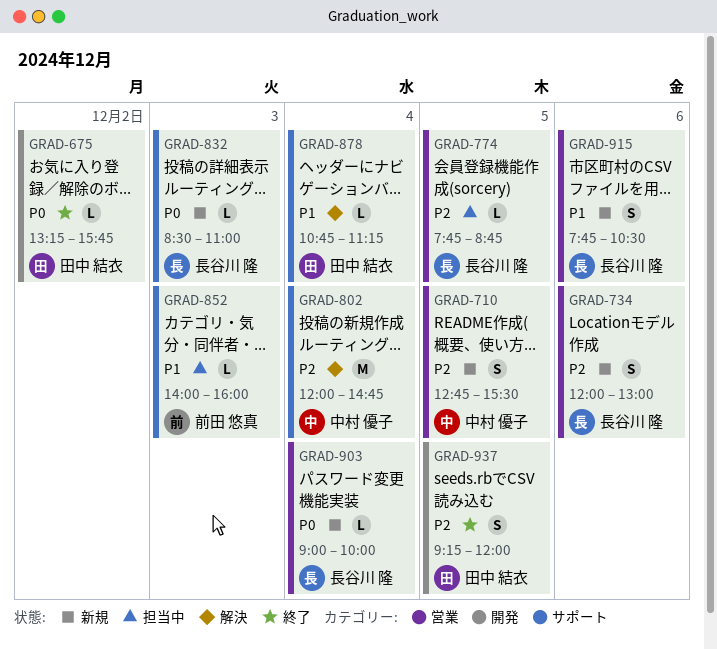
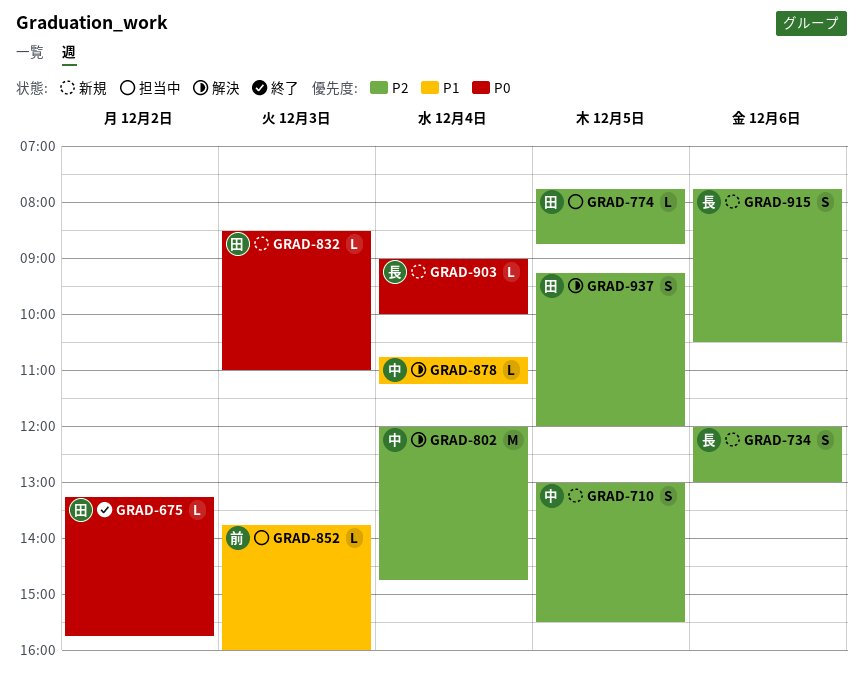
GRAD-710, begins: 12:45 -> 13:00
GRAD-774, owner: 長谷川 隆 -> 田中 結衣
GRAD-832, owner: 長谷川 隆 -> 田中 結衣
GRAD-852, begins: 14:00 -> 13:45
GRAD-878, owner: 田中 結衣 -> 中村 優子
GRAD-915, priority: P1 -> P2
GRAD-937, status: 終了 -> 解決

